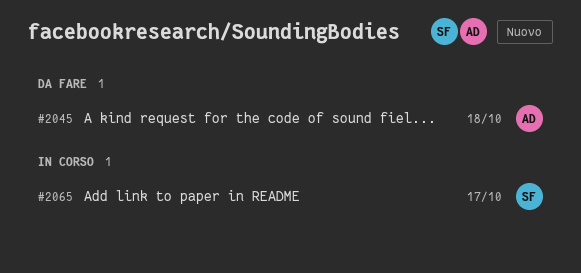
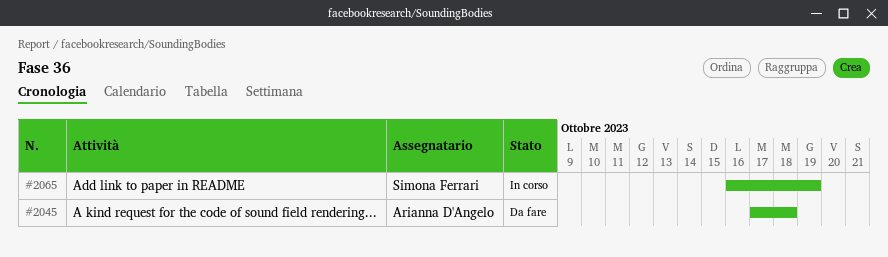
#2065, due: Oct 17 -> Oct 19

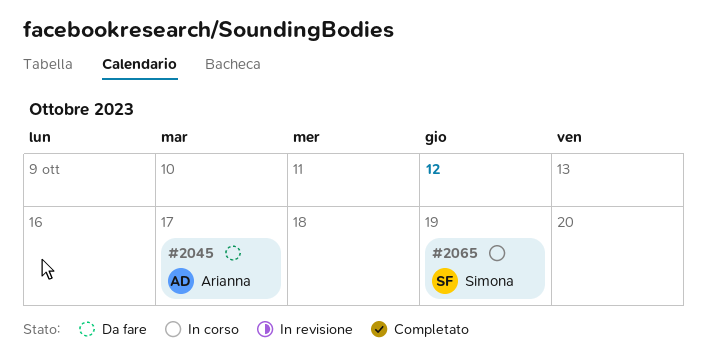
#2045, due: Oct 18 -> Oct 17

